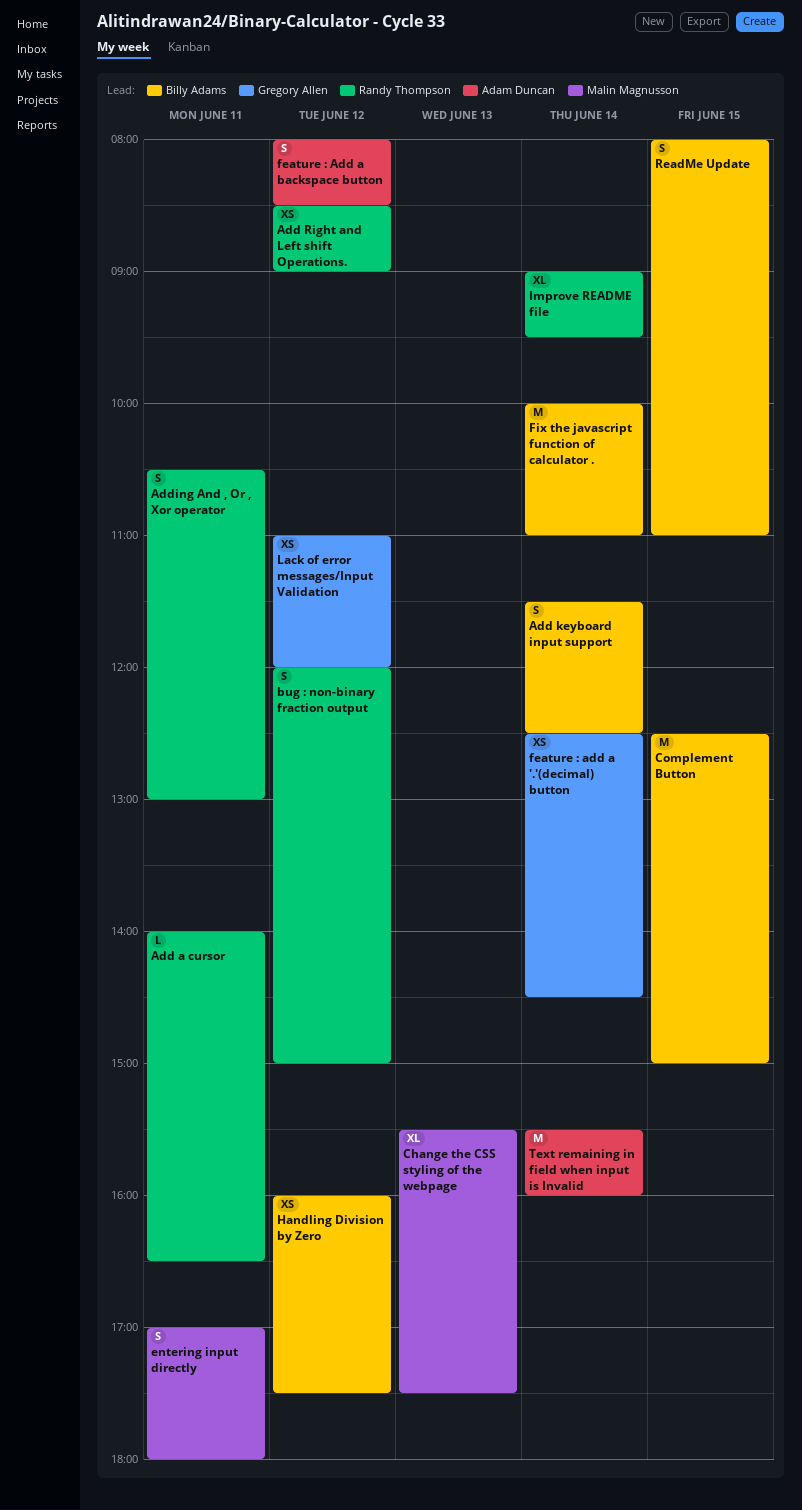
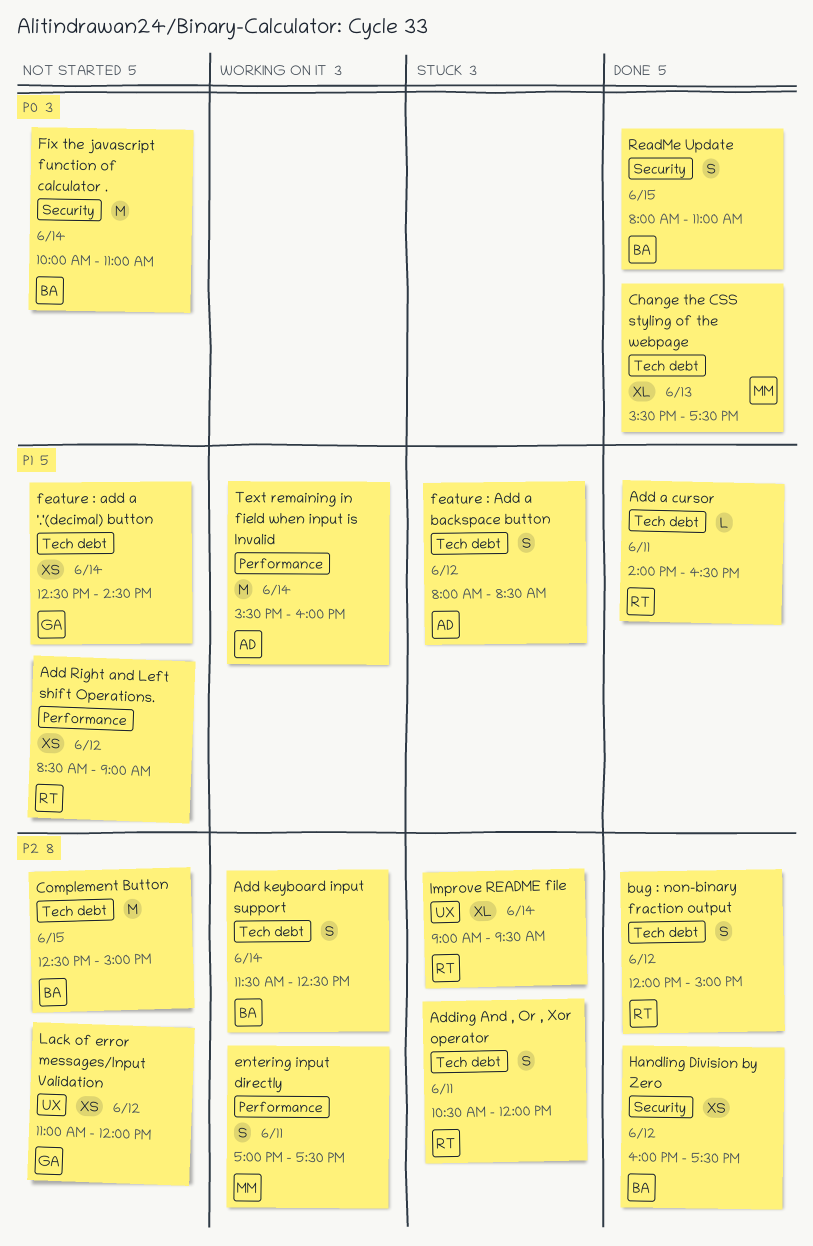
Adding And , Or , Xor operator, ends: 13:00 -> 12:00
entering input directly, ends: 18:00 -> 17:30

